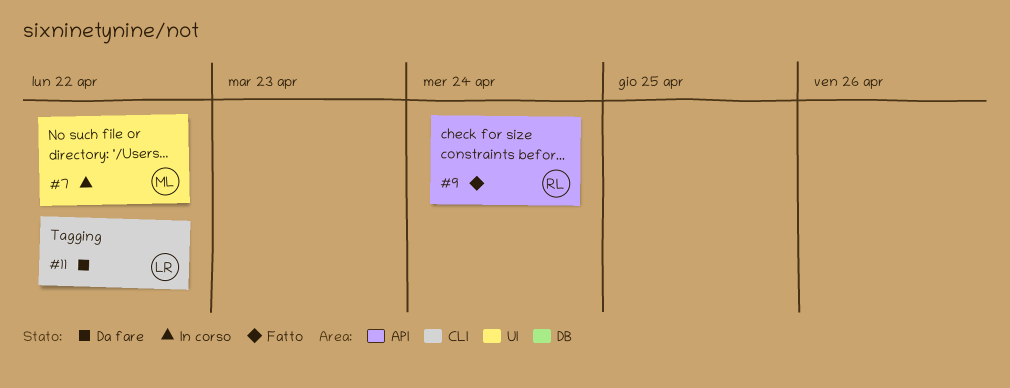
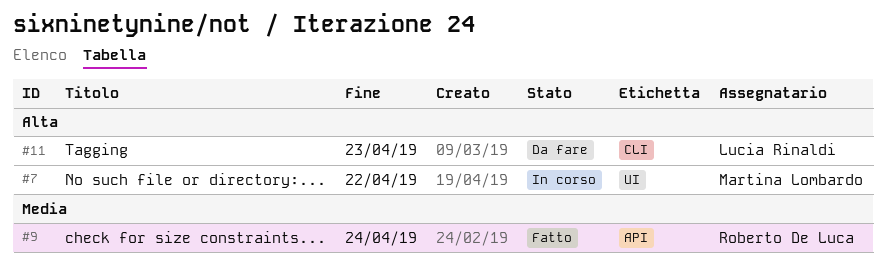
#11, due: Apr 22 -> Apr 23

